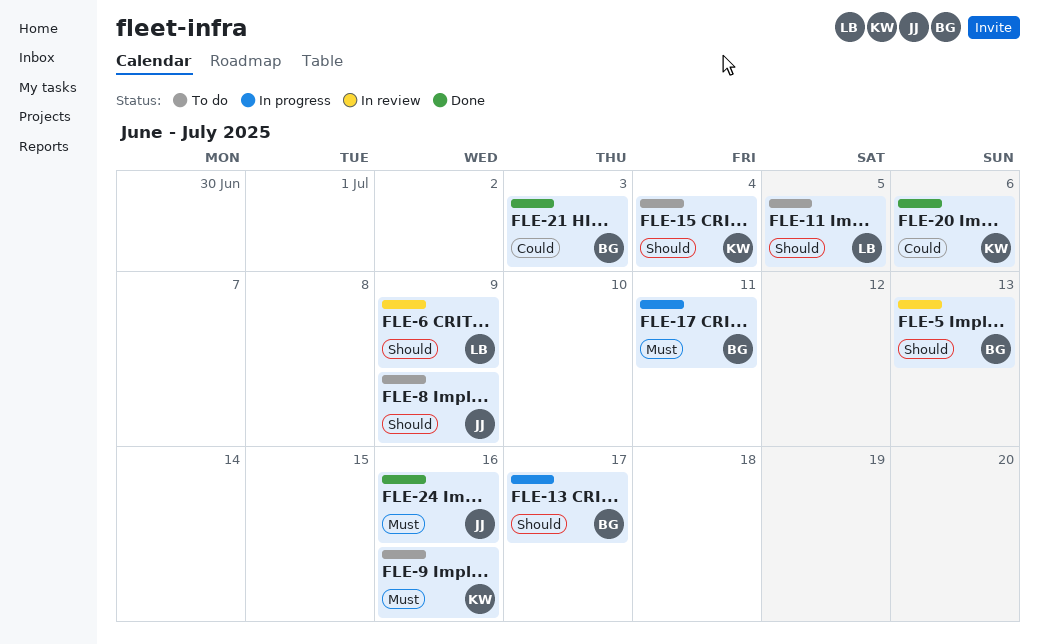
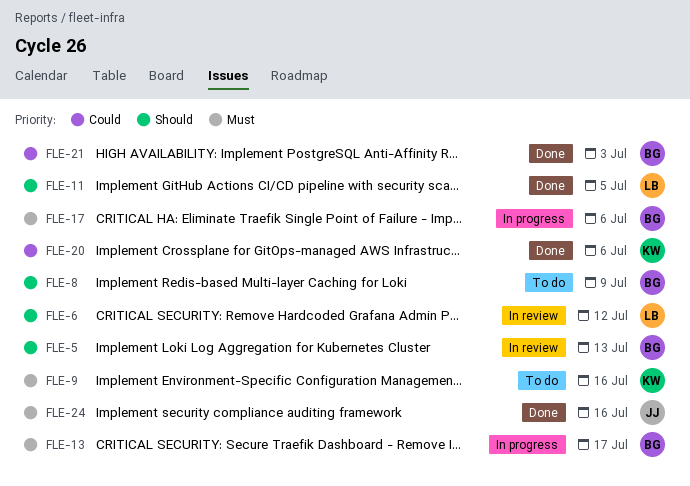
FLE-6, due: Jul 9 -> Jul 12
FLE-8, owner: JJ -> BG
FLE-11, status: To do -> Done
FLE-13, priority: Should -> Must
FLE-15: present -> none
FLE-17, due: Jul 11 -> Jul 6

